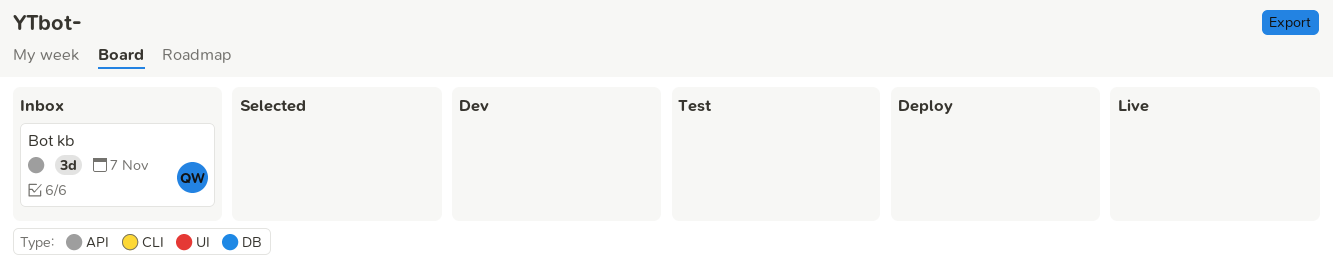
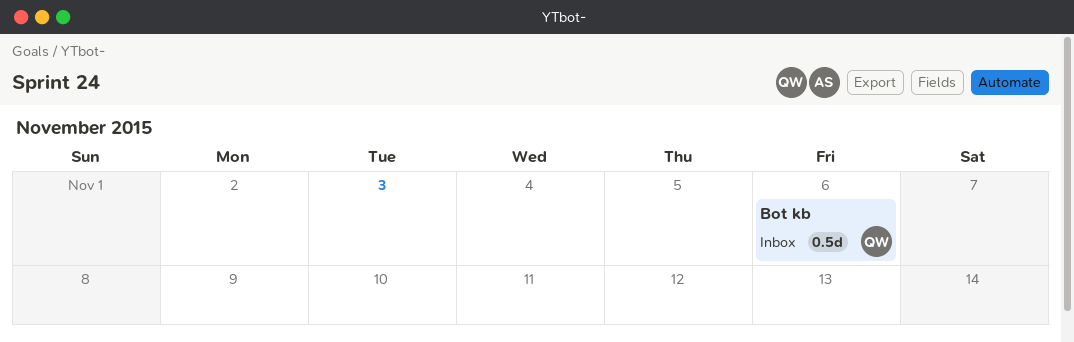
Bot kb, estimate: 3d -> 0.5d
Bot kb, due: Nov 7 -> Nov 6

